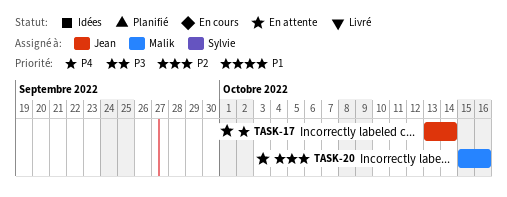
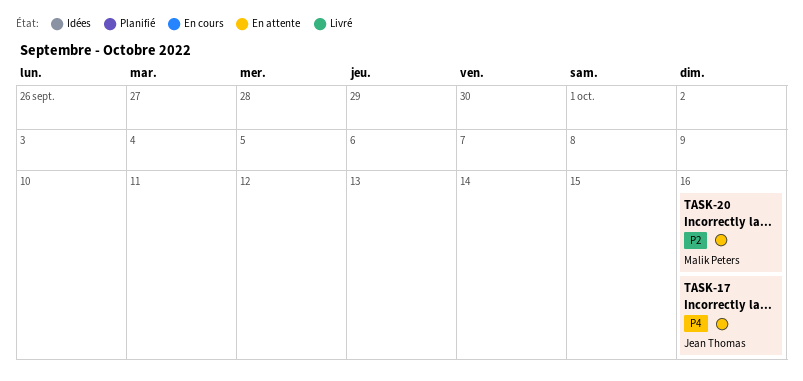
TASK-17, due: Oct 14 -> Oct 16

